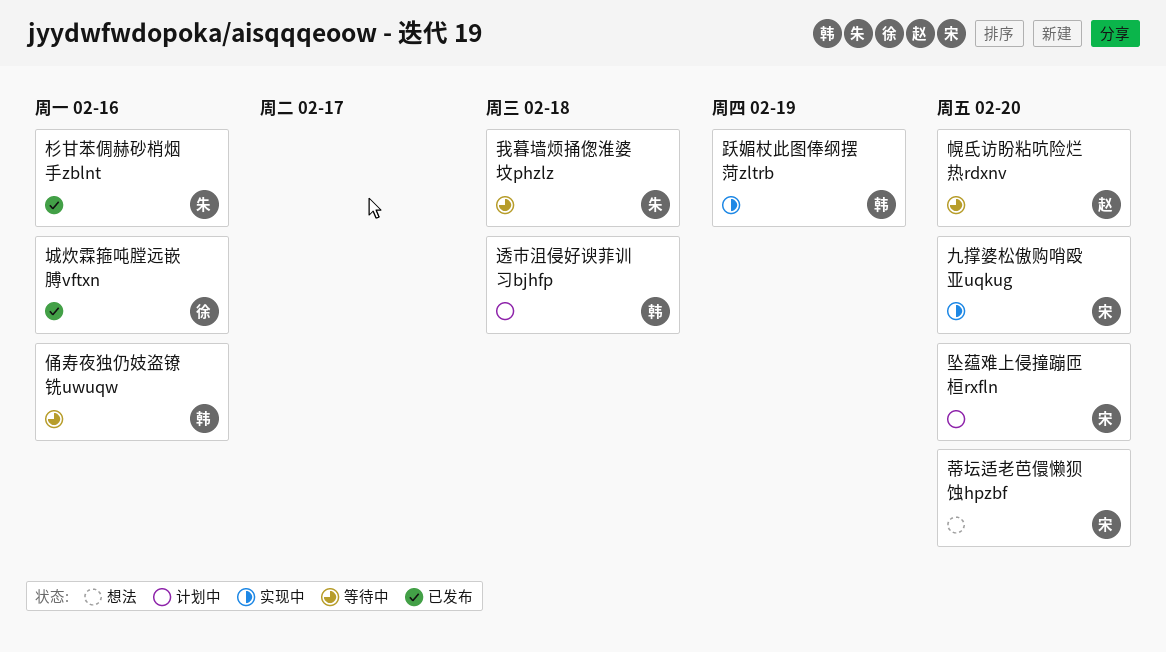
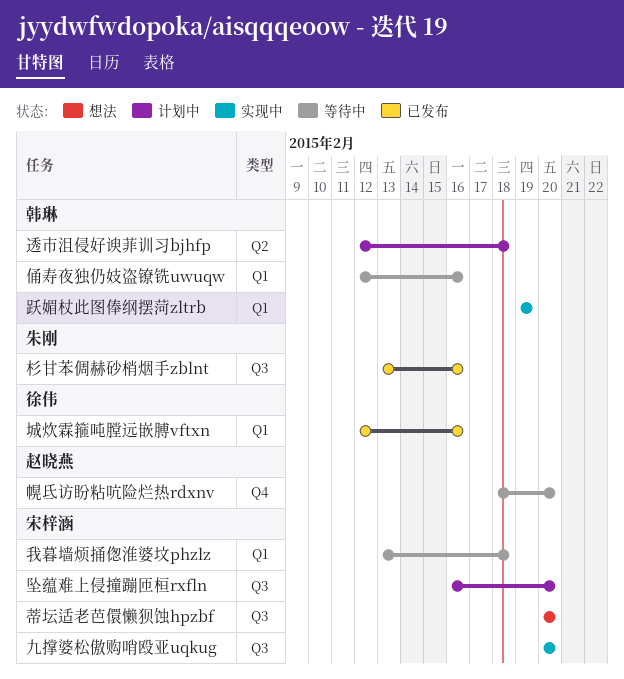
我暮墙烦捅偬淮婆坟phzlz, owner: 朱刚 -> 宋梓涵

